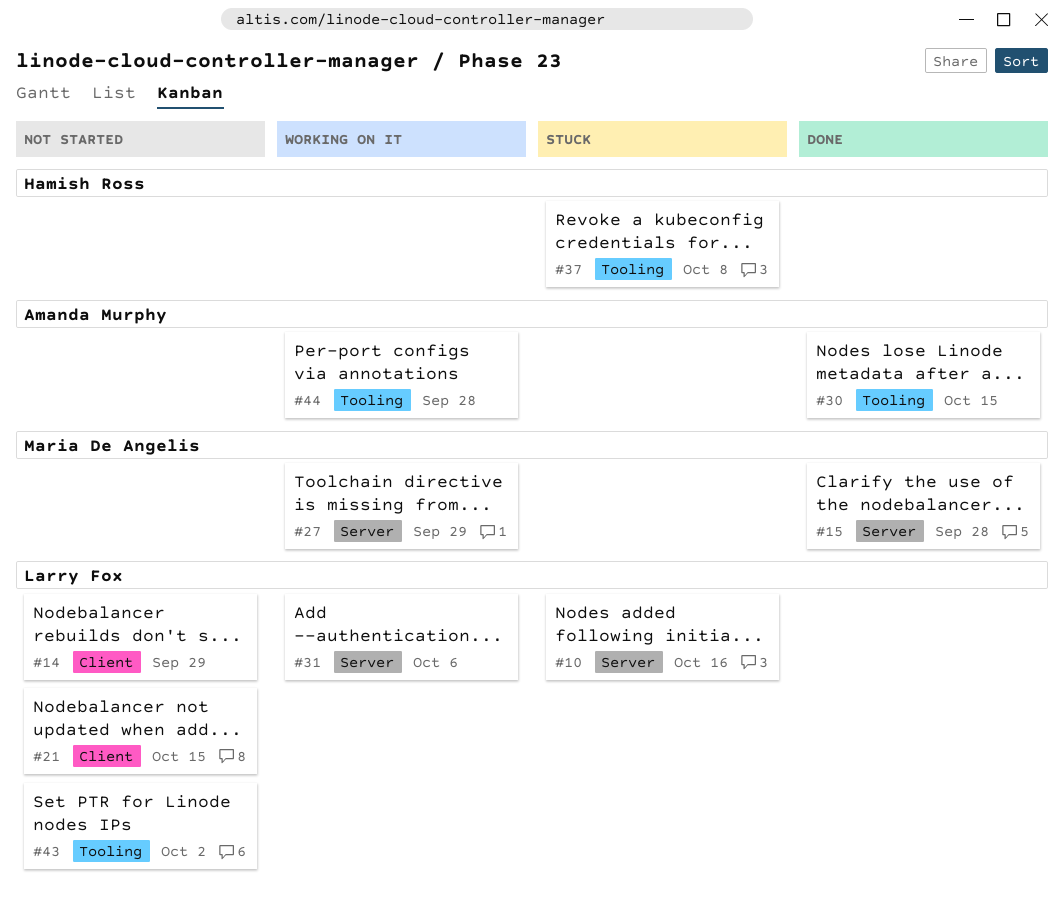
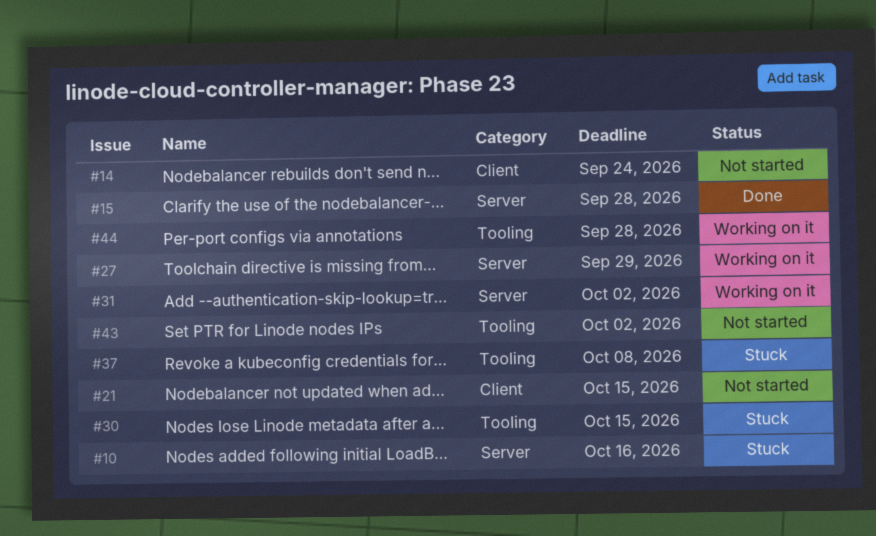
#14, due: Sep 29 -> Sep 24
#30, status: Done -> Stuck
#31, due: Oct 6 -> Oct 2

